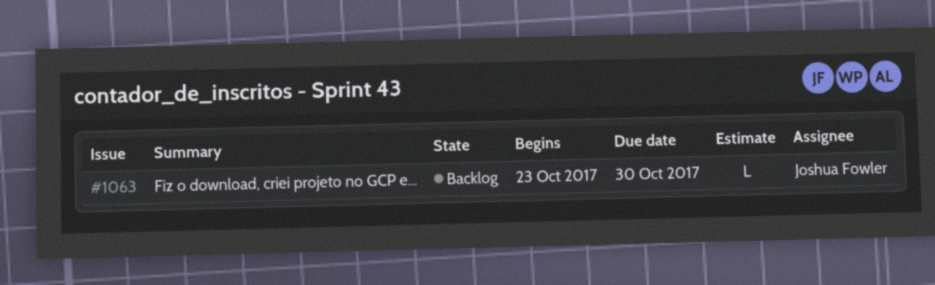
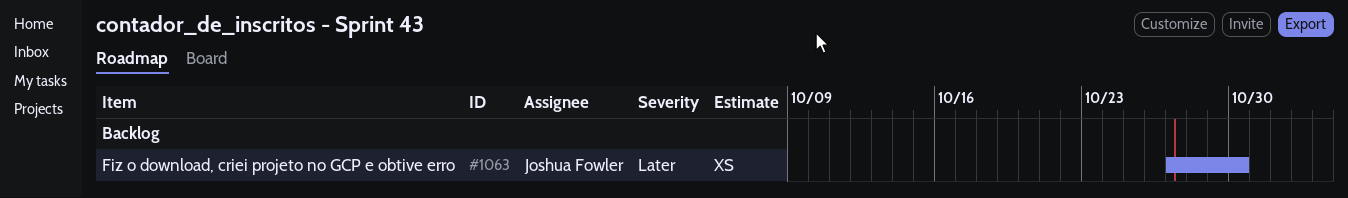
#1063, estimate: L -> XS
#1063, start: Oct 23 -> Oct 27

